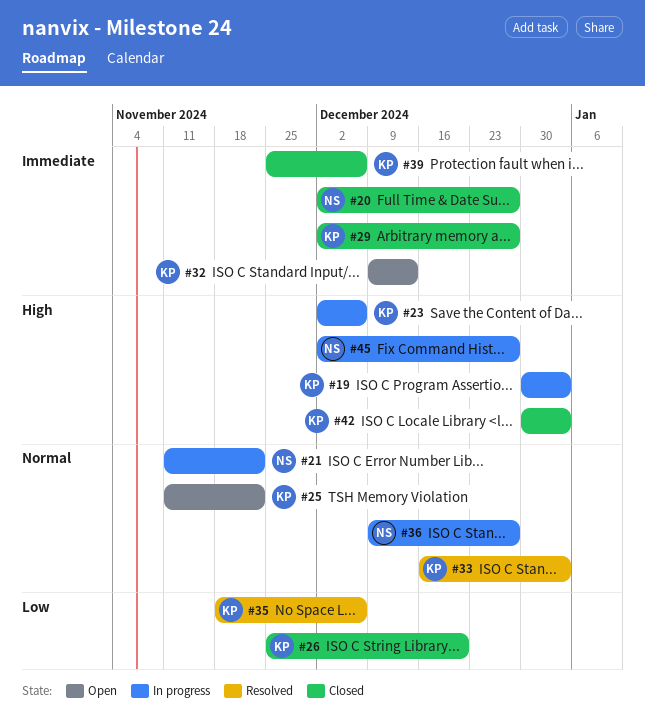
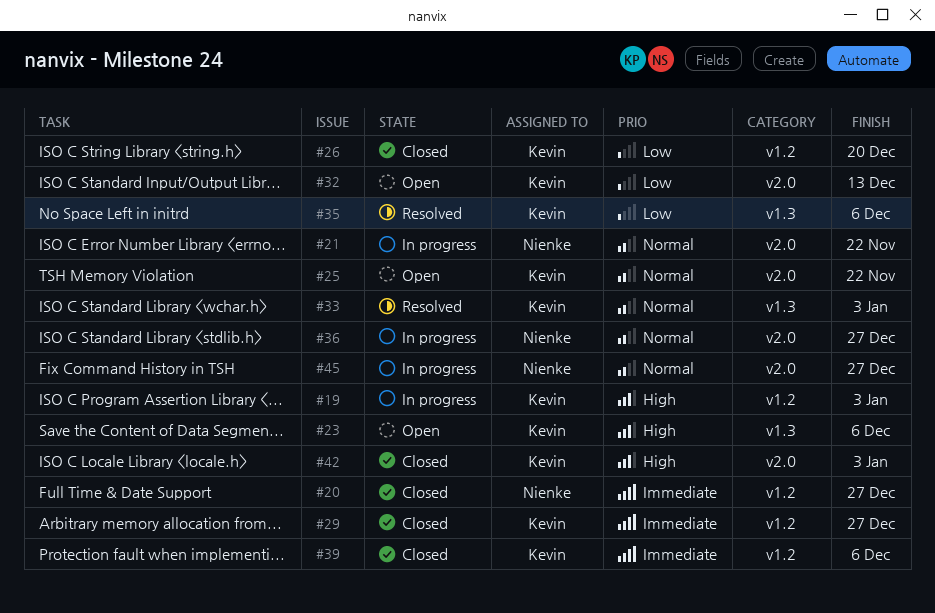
#23, status: In progress -> Open
#32, priority: Immediate -> Low
#45, priority: High -> Normal

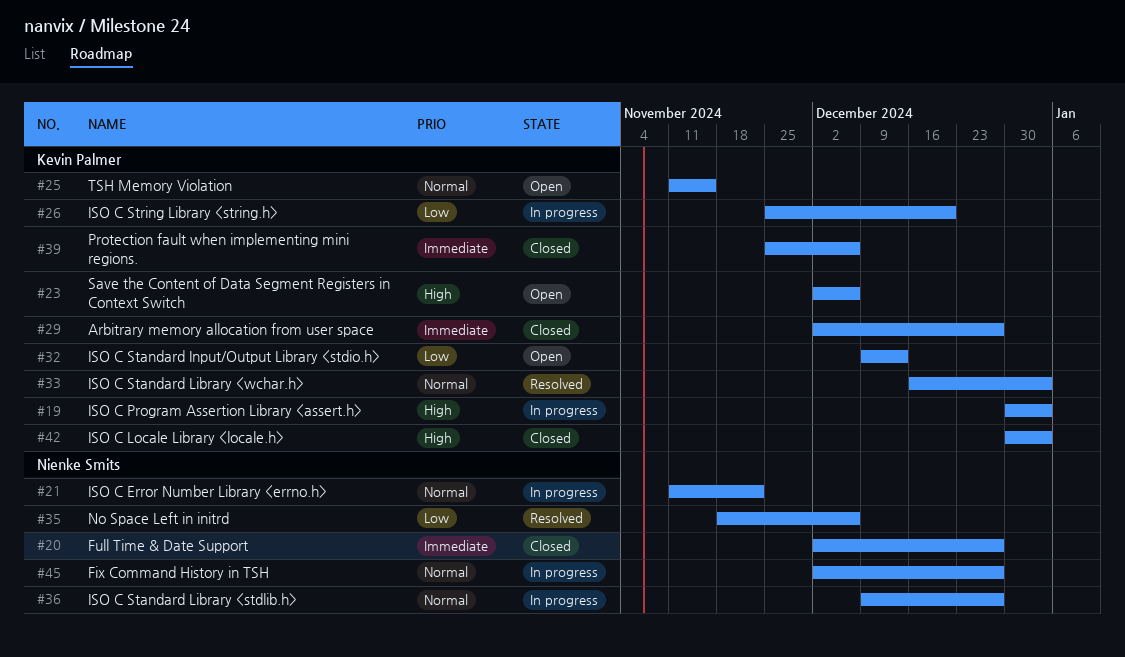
#25, due: Nov 22 -> Nov 15
#26, status: Closed -> In progress
#35, owner: Kevin Palmer -> Nienke Smits

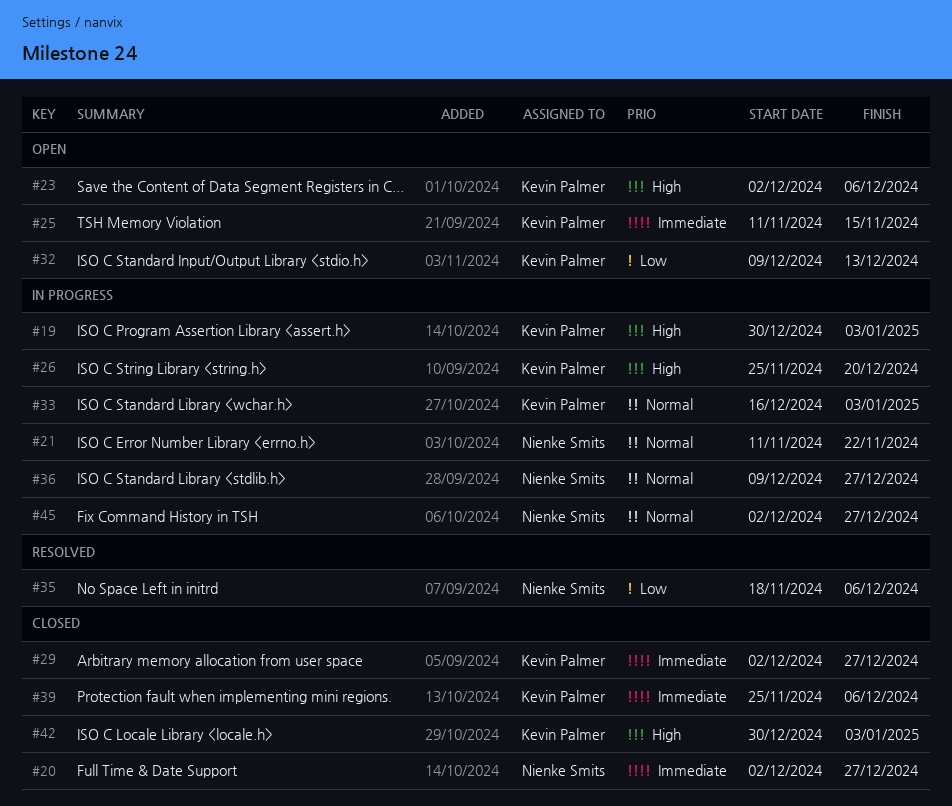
#25, priority: Normal -> Immediate
#26, priority: Low -> High
#33, status: Resolved -> In progress

